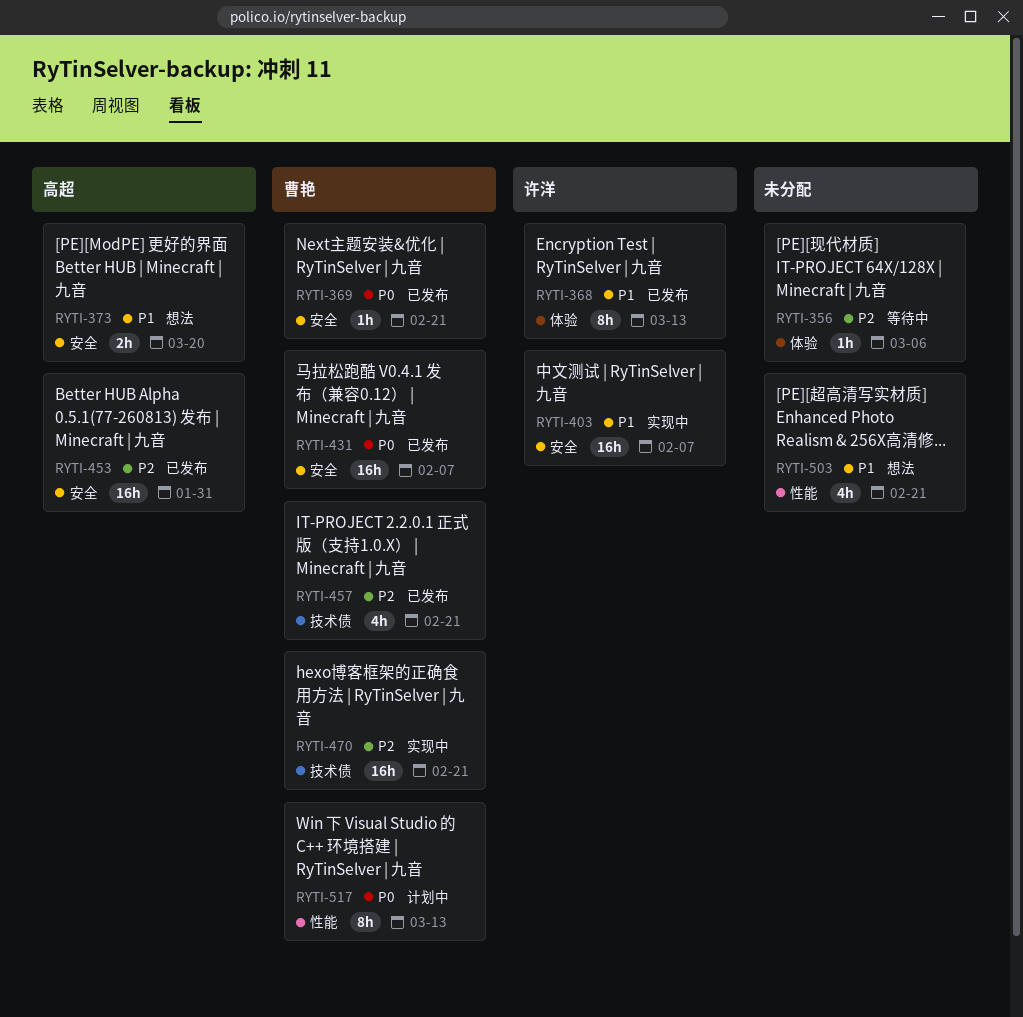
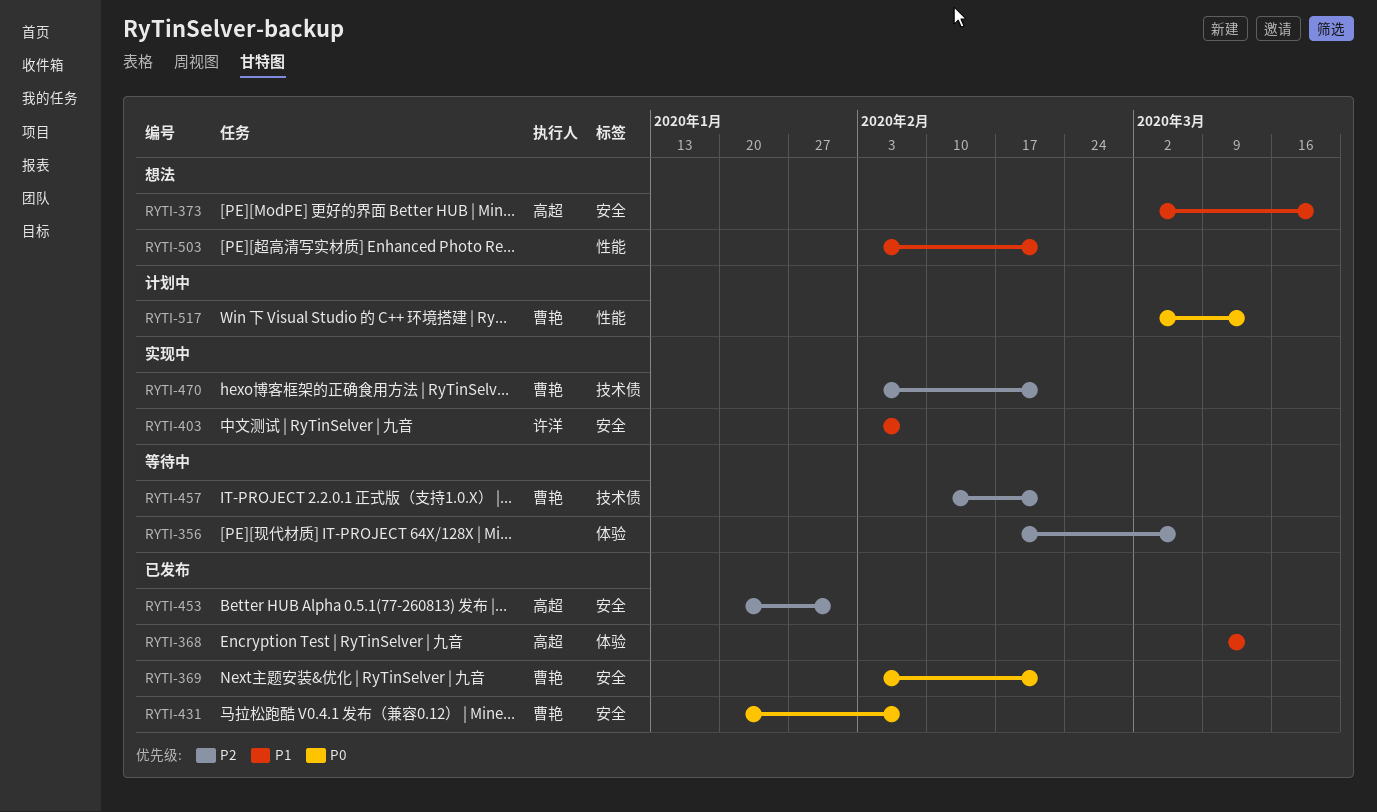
RYTI-368, owner: 许洋 -> 高超
RYTI-457, status: 已发布 -> 等待中

